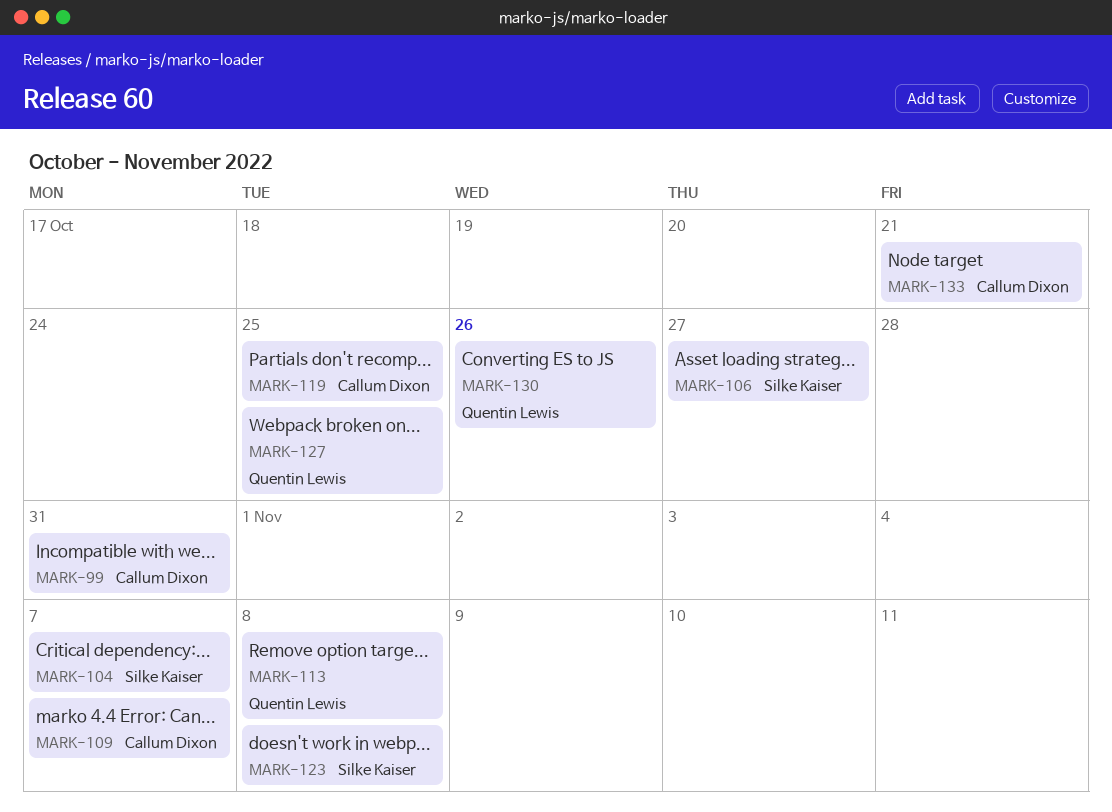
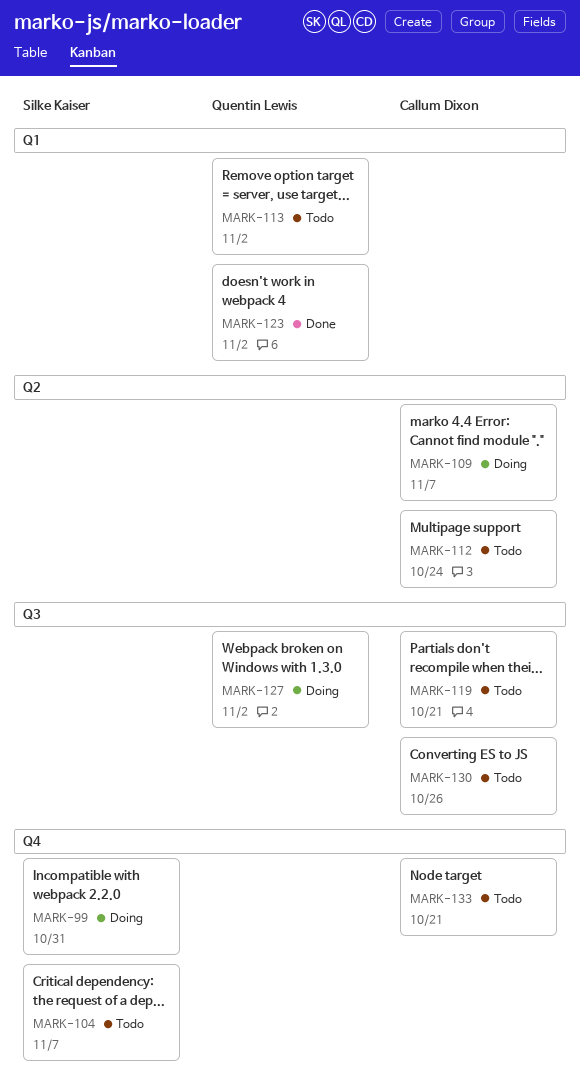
MARK-99, owner: Callum Dixon -> Silke Kaiser
MARK-106: present -> none
MARK-112: none -> present
MARK-113, due: Nov 8 -> Nov 2
MARK-119, due: Oct 25 -> Oct 21
MARK-123, owner: Silke Kaiser -> Quentin Lewis
MARK-123, due: Nov 8 -> Nov 2
MARK-127, due: Oct 25 -> Nov 2
MARK-130, owner: Quentin Lewis -> Callum Dixon

